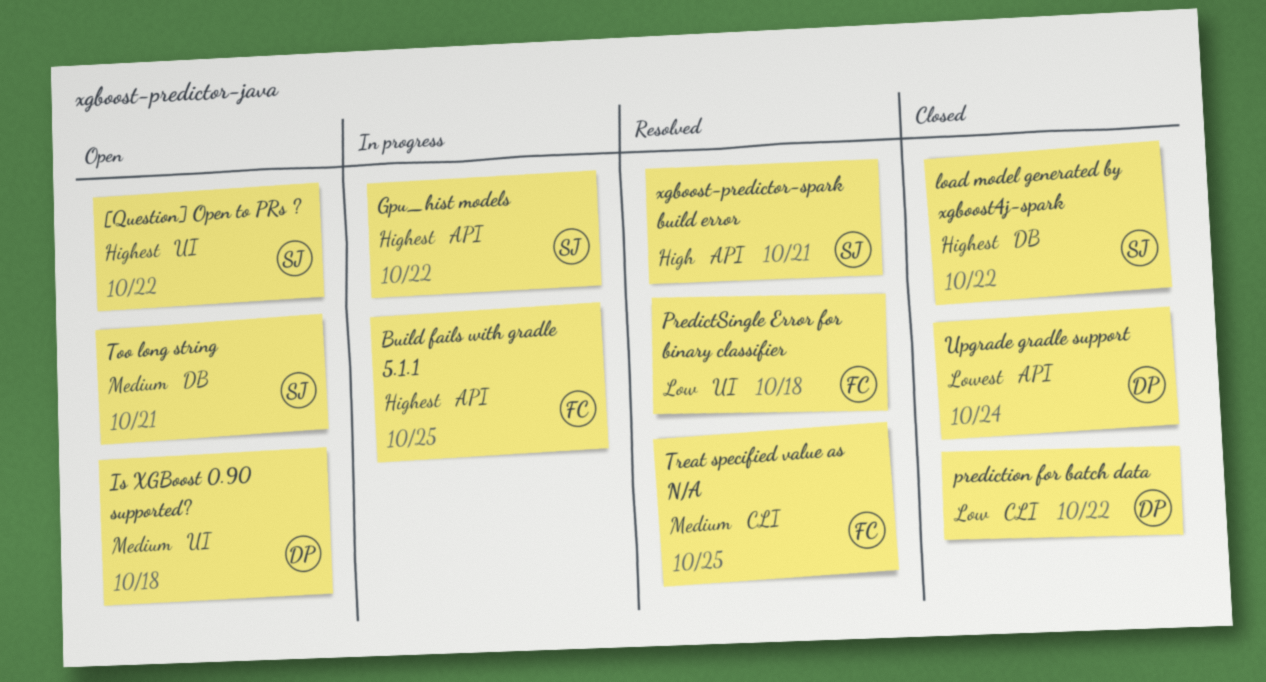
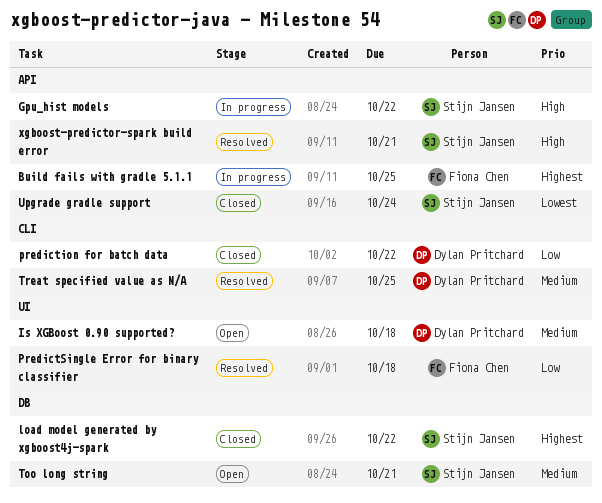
[Question] Open to PRs ?: present -> none
Gpu_hist models, priority: Highest -> High
Treat specified value as N/A, owner: Fiona Chen -> Dylan Pritchard
Upgrade gradle support, owner: Dylan Pritchard -> Stijn Jansen

